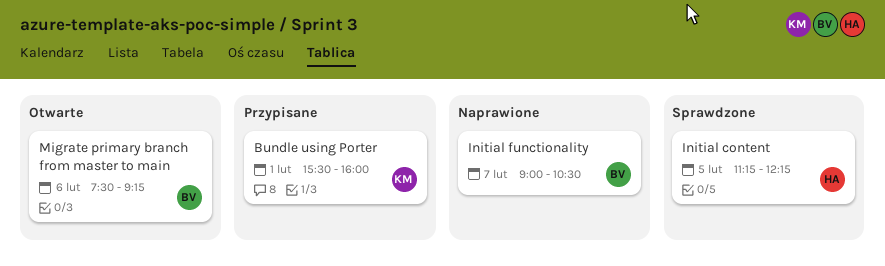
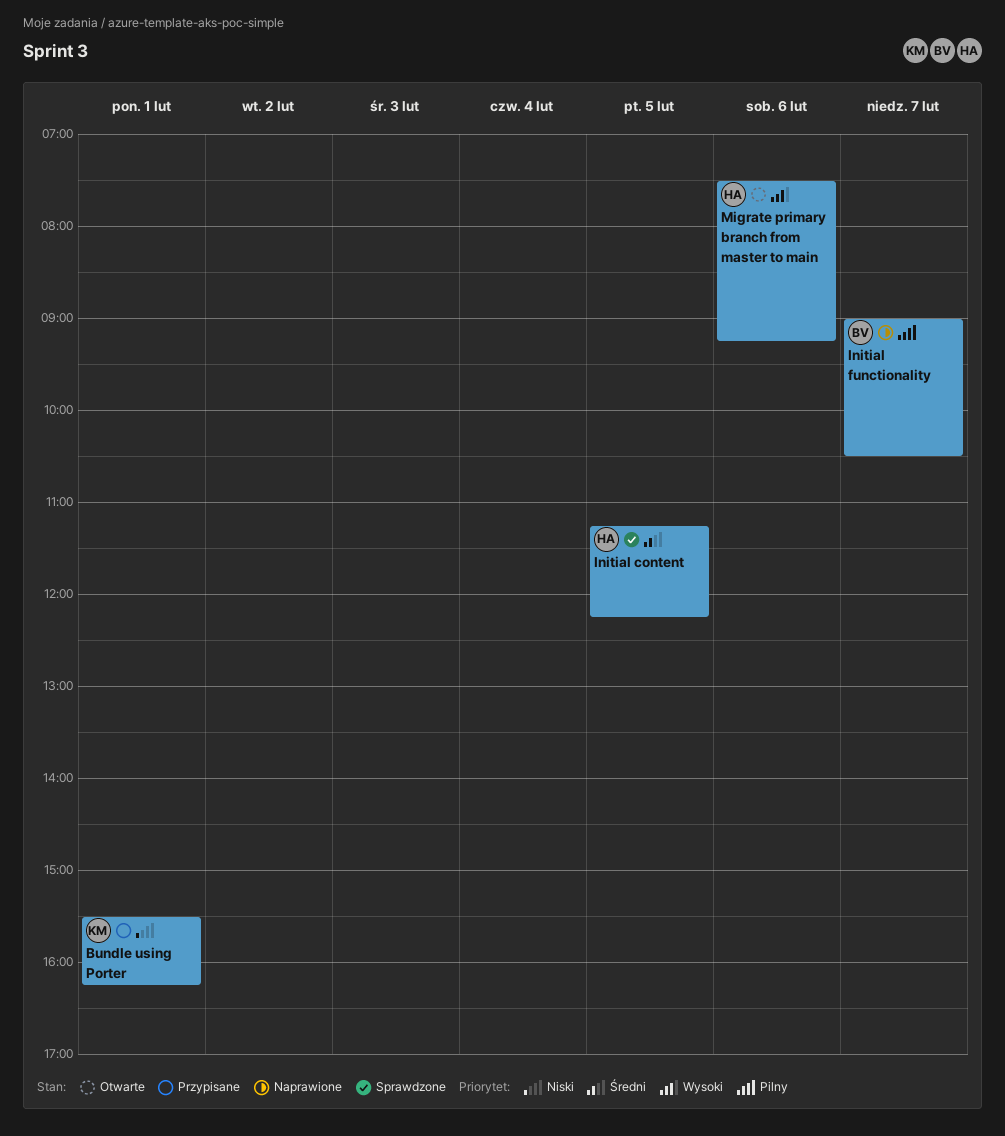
Bundle using Porter, ends: 16:00 -> 16:15
Migrate primary branch from master to main, owner: BV -> HA

